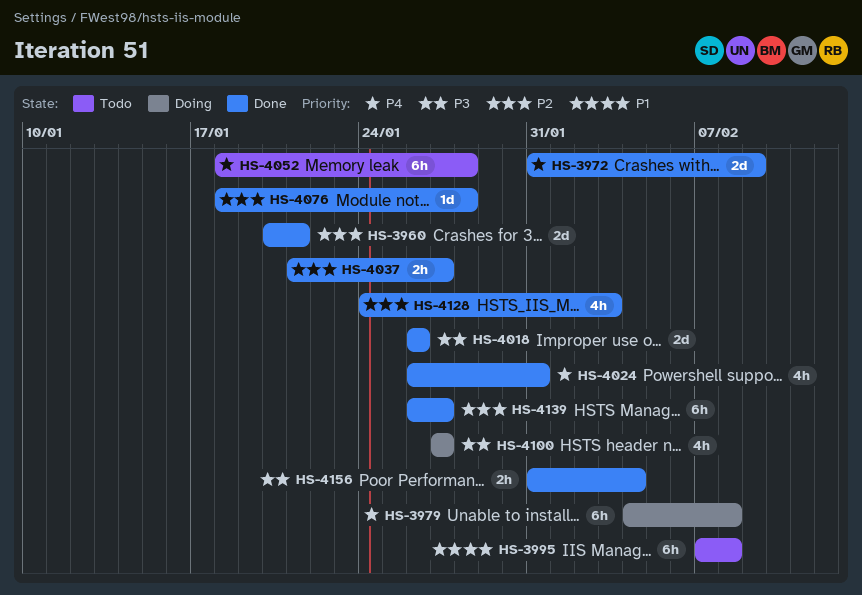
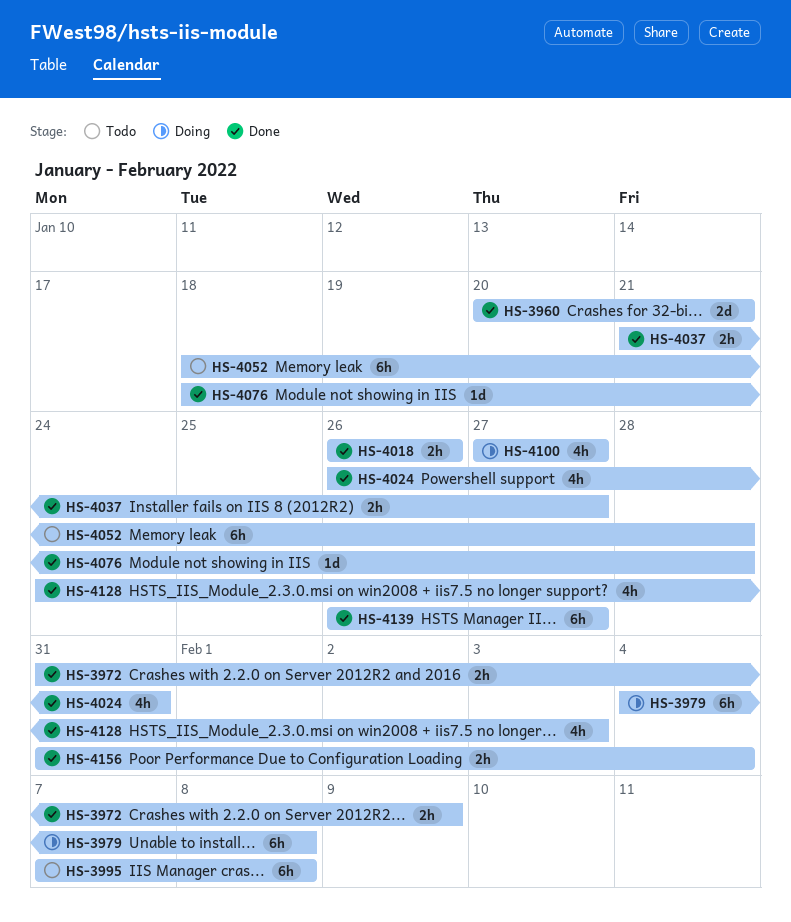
HS-3972, estimate: 2d -> 2h
HS-4018, estimate: 2d -> 2h

